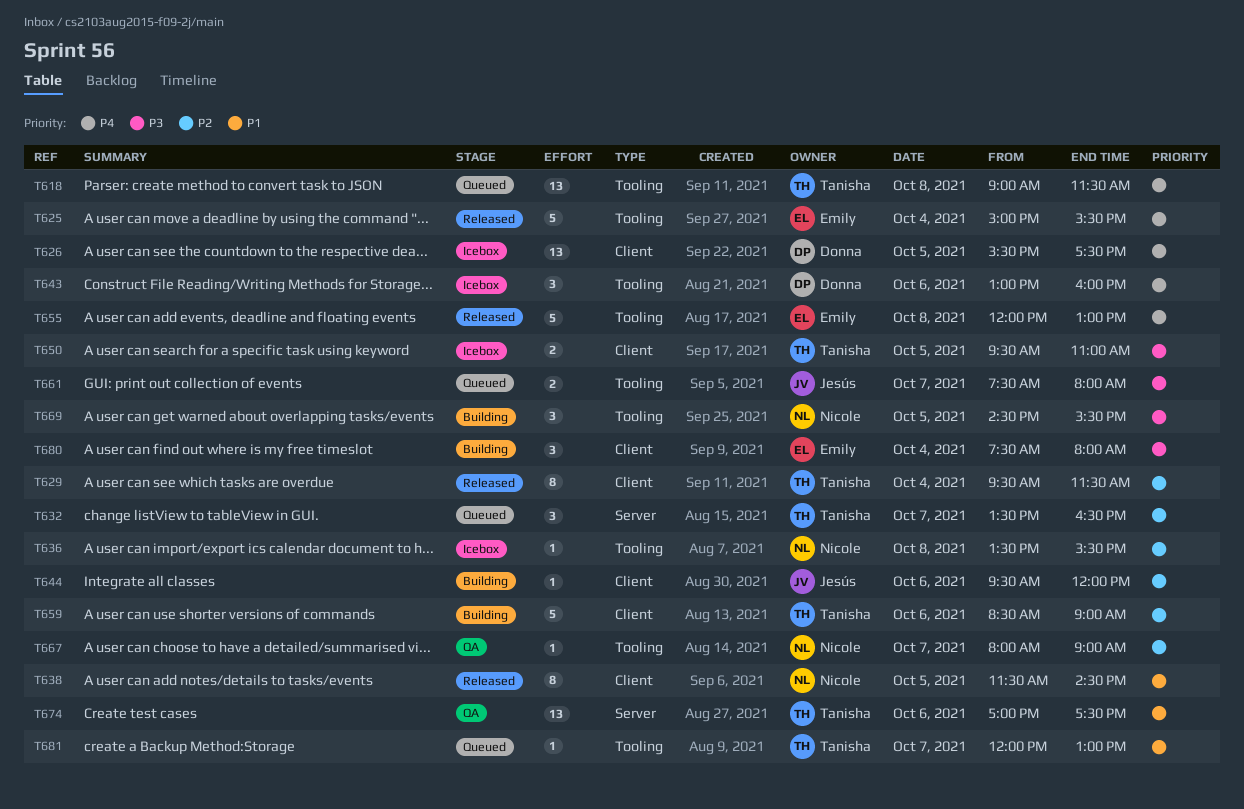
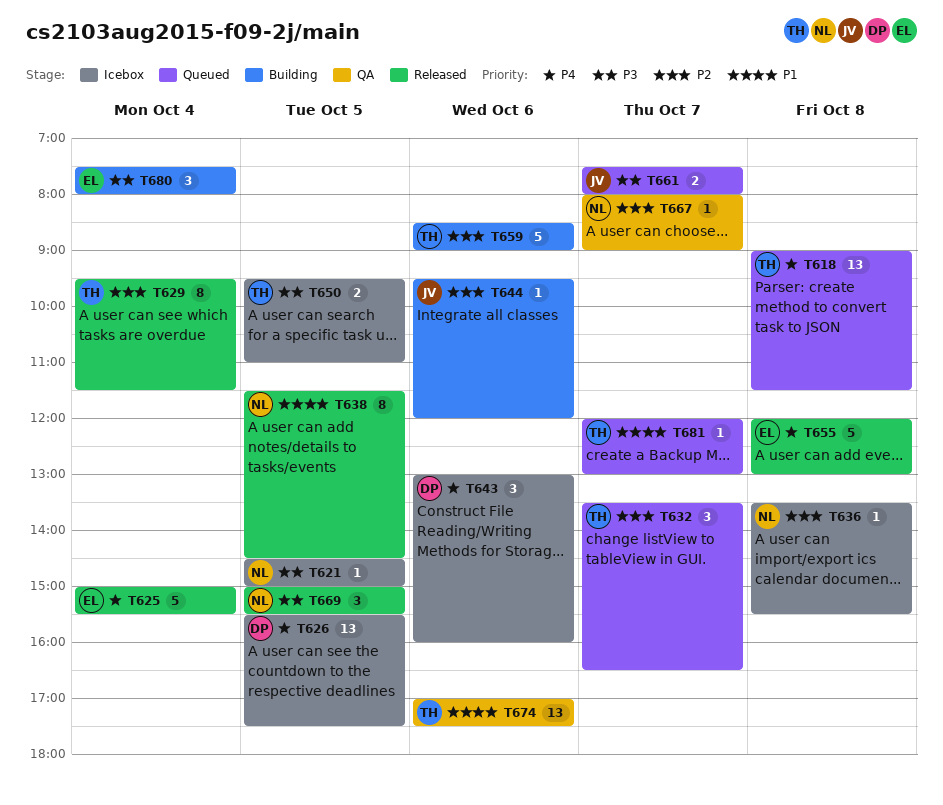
T621: none -> present
T669, status: Building -> Released
T669, begins: 14:30 -> 15:00

